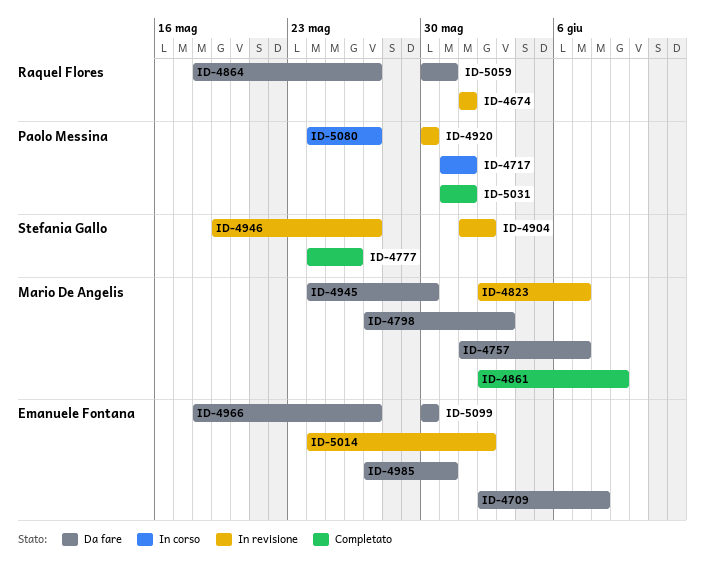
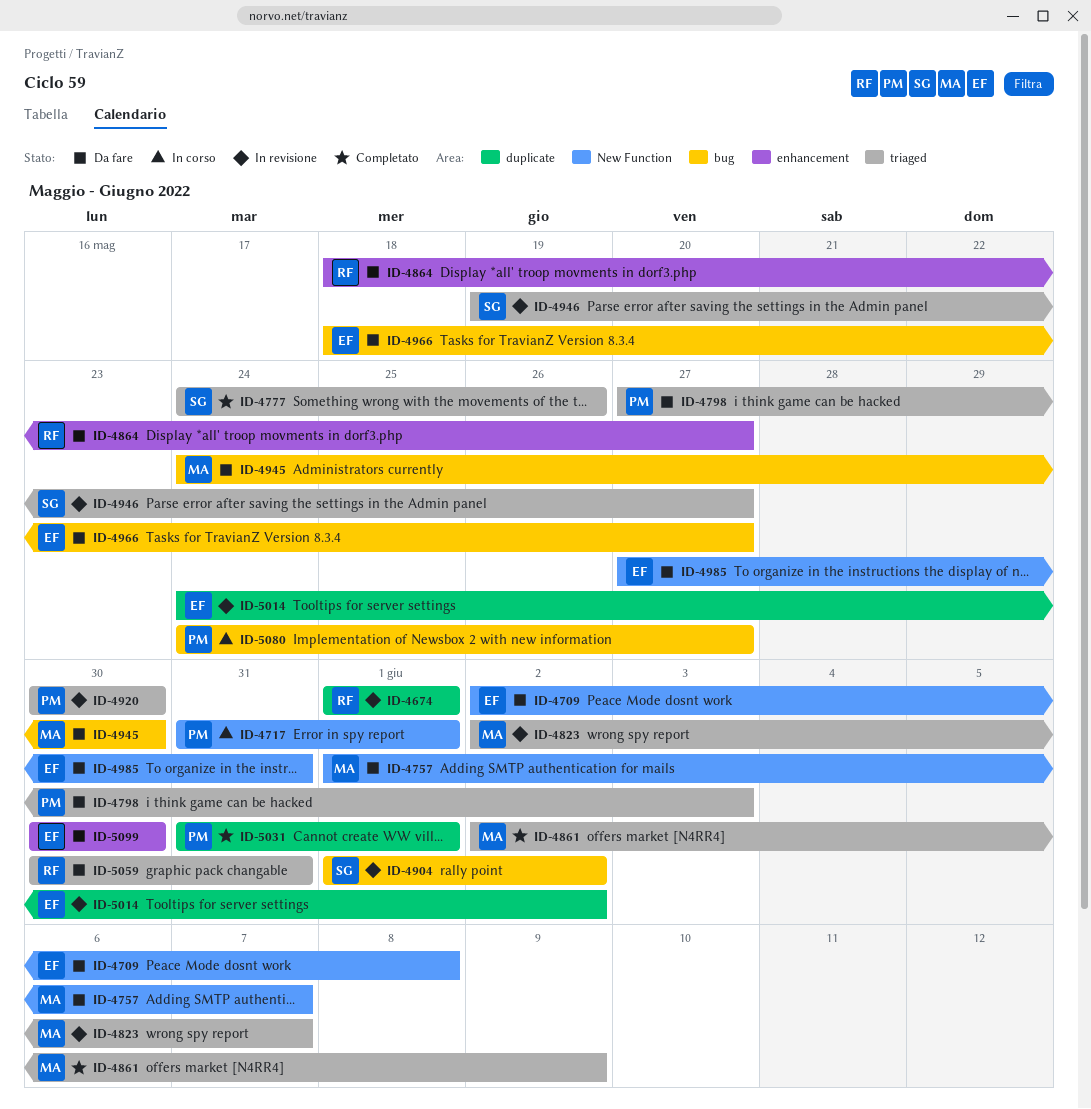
ID-4798, owner: Mario De Angelis -> Paolo Messina

